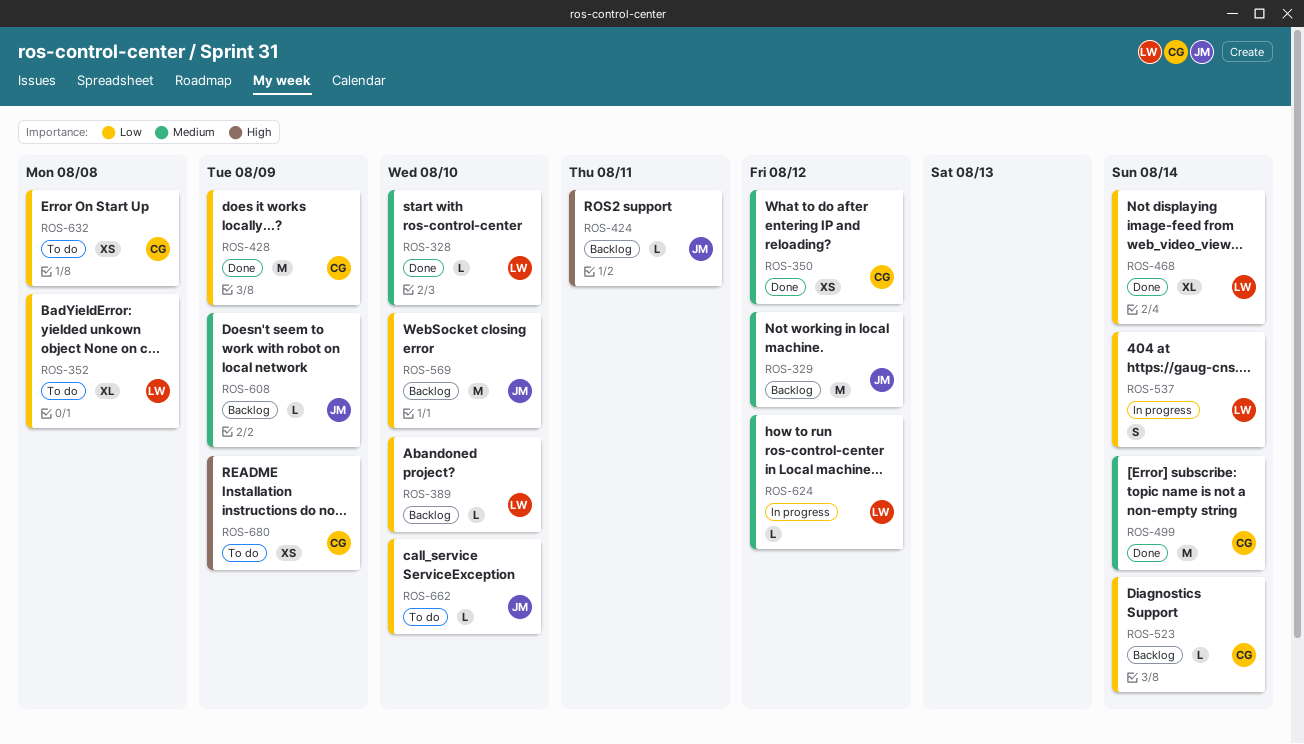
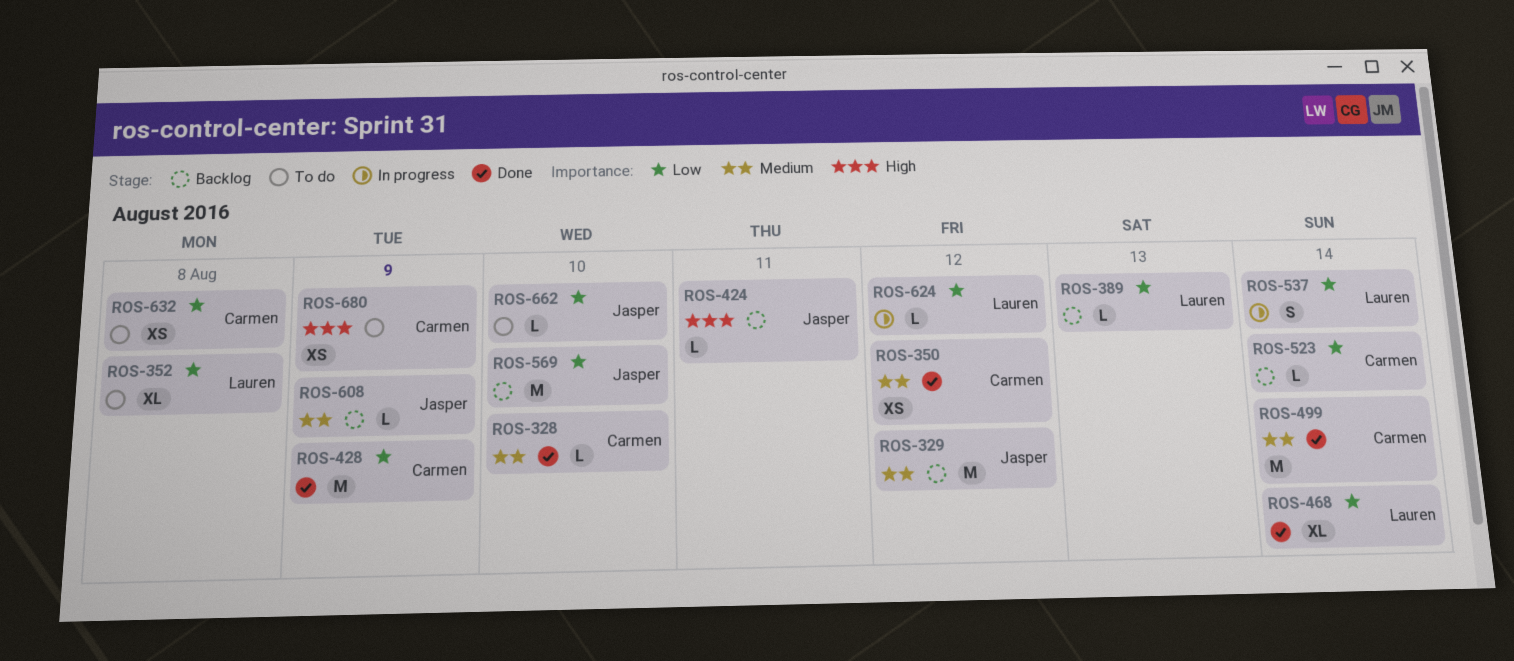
ROS-328, owner: Lauren -> Carmen
ROS-389, due: Aug 10 -> Aug 13
ROS-624, priority: Medium -> Low

